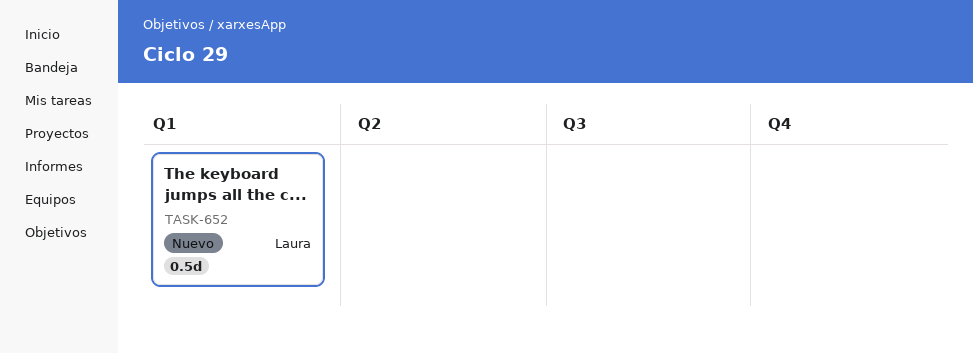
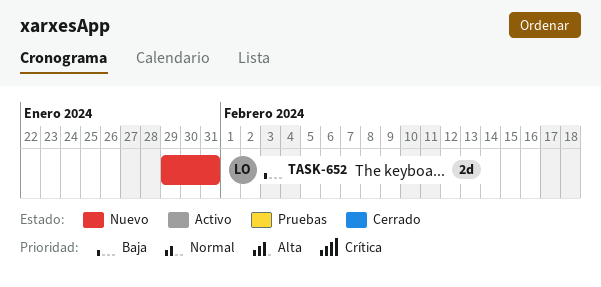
TASK-652, estimate: 0.5d -> 2d

